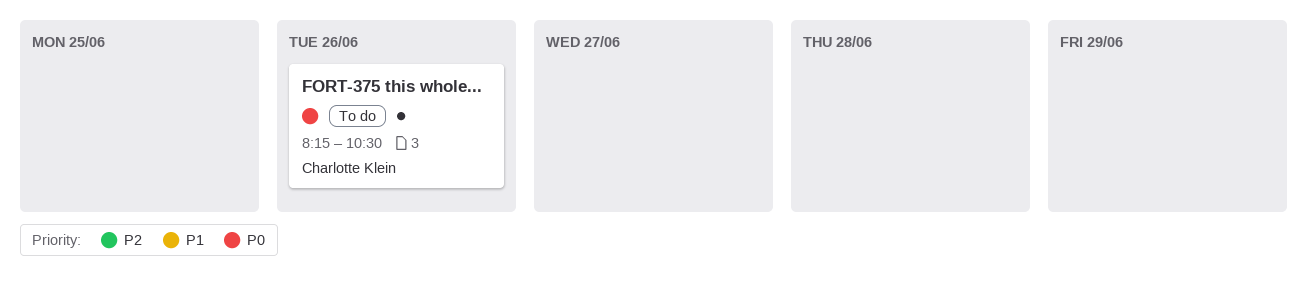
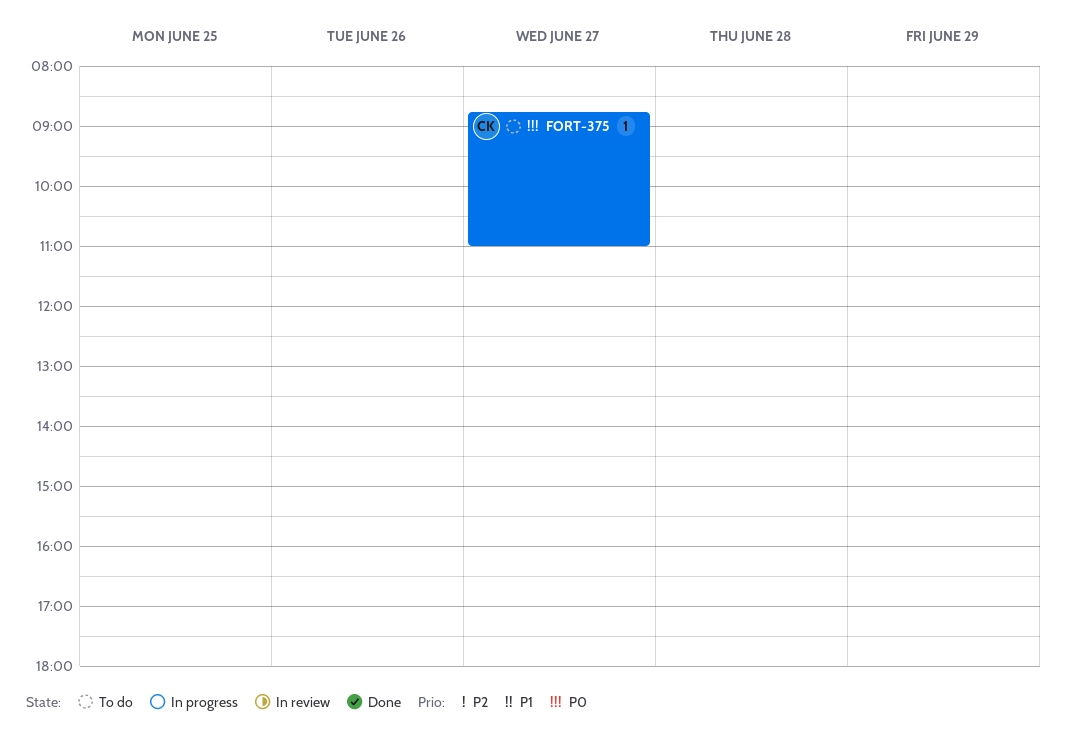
FORT-375, day: Jun 26 -> Jun 27
FORT-375, begins: 08:15 -> 08:45
FORT-375, ends: 10:30 -> 11:00

